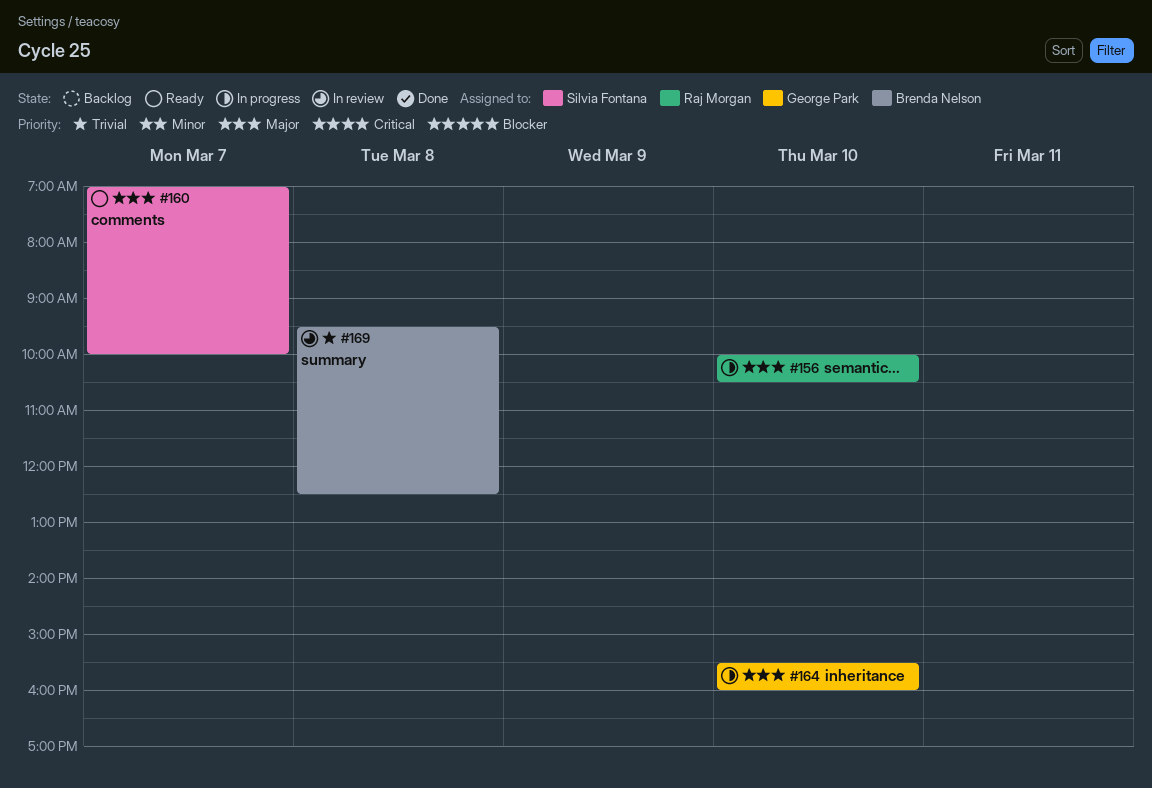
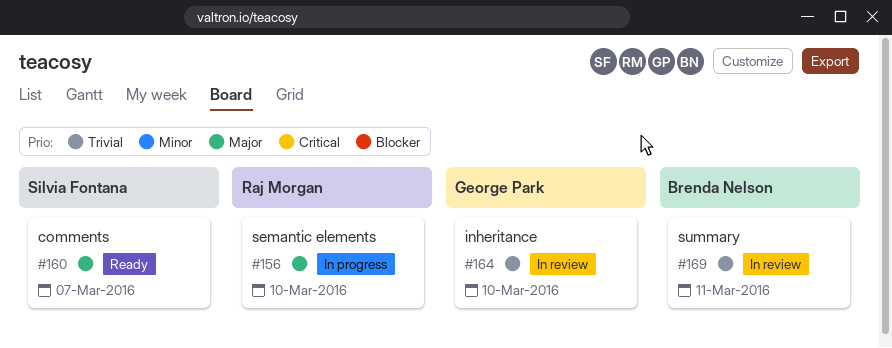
#164, status: In progress -> In review
#164, priority: Major -> Trivial
#169, day: Mar 8 -> Mar 11

